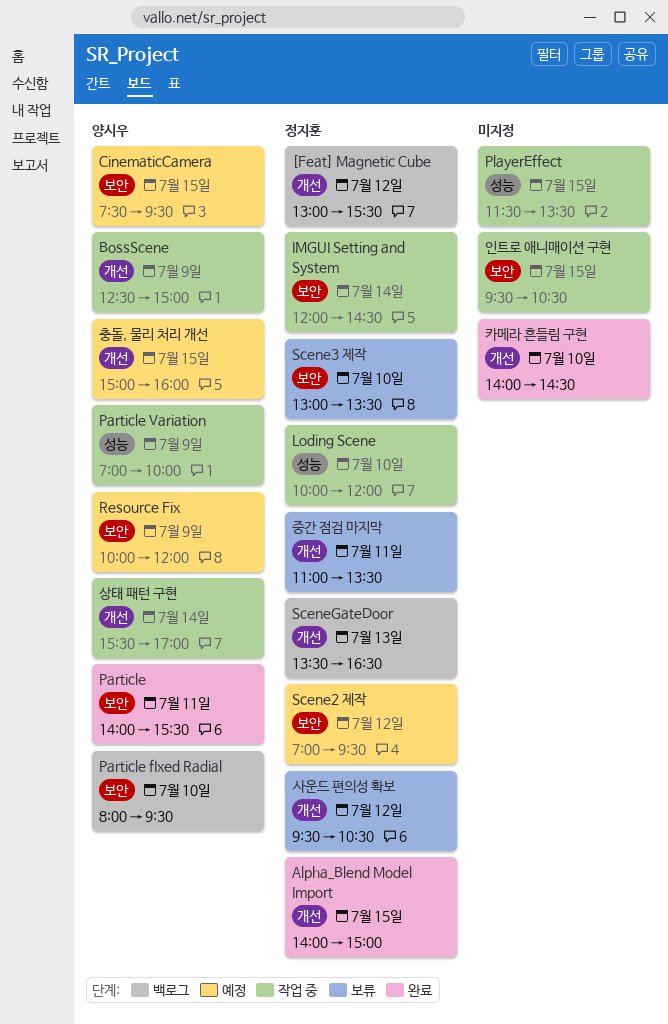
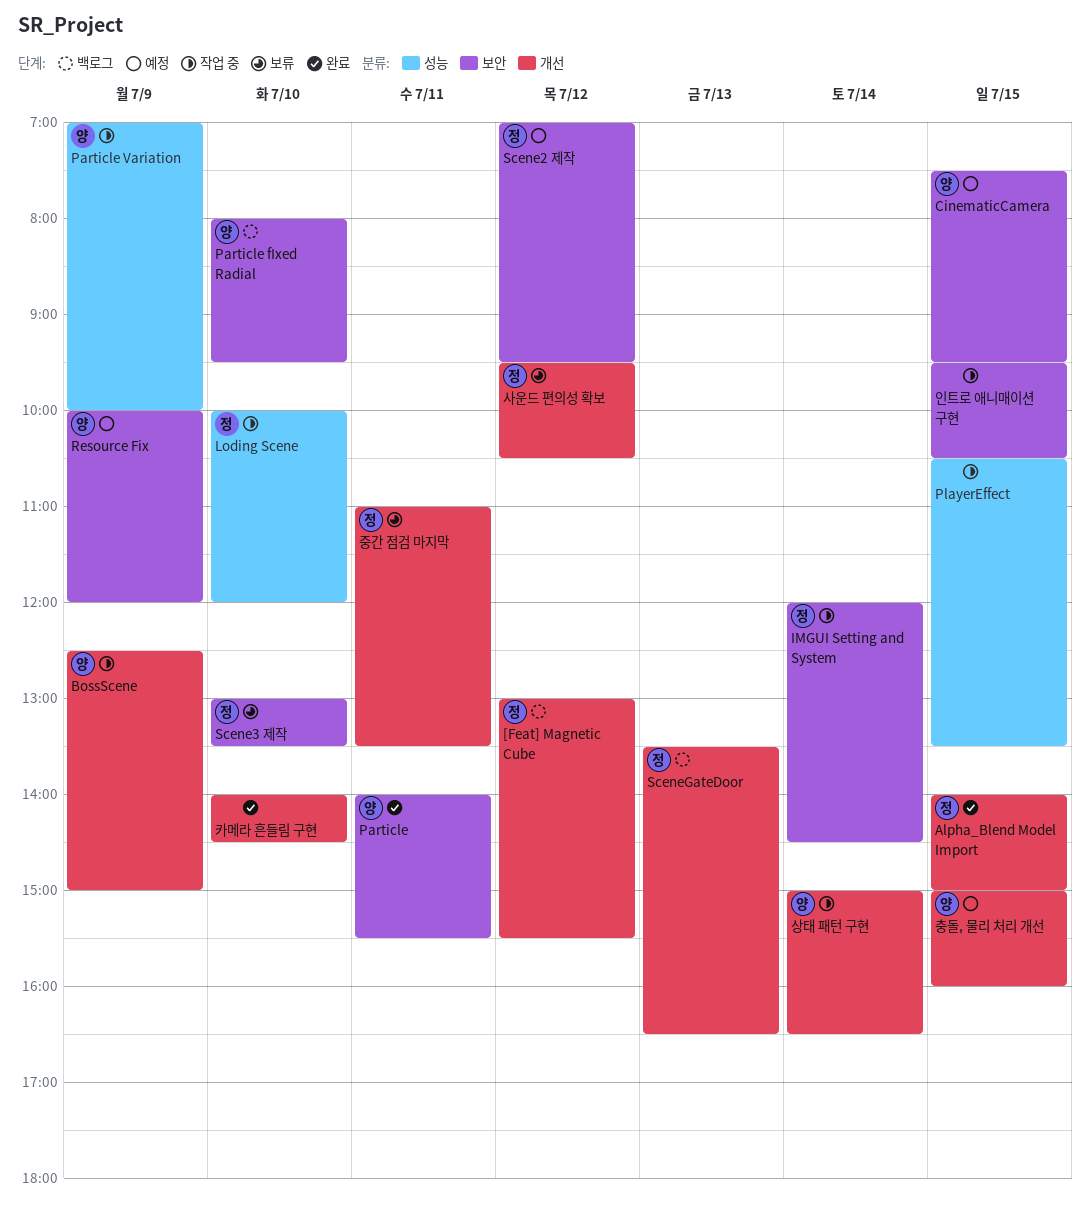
PlayerEffect, begins: 11:30 -> 10:30
상태 패턴 구현, begins: 15:30 -> 15:00
상태 패턴 구현, ends: 17:00 -> 16:30

